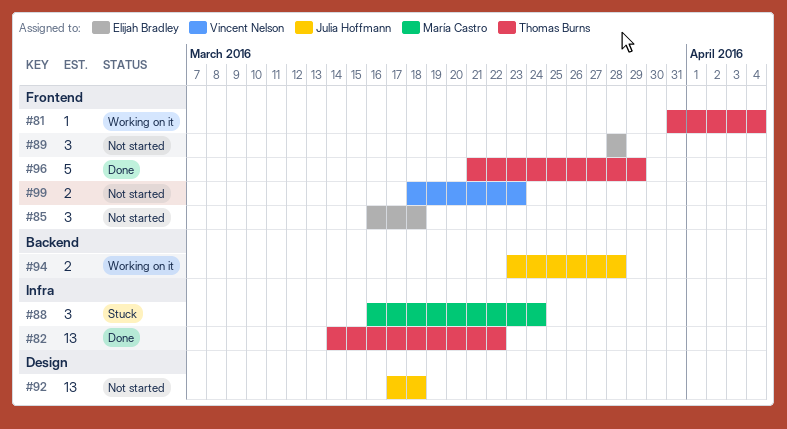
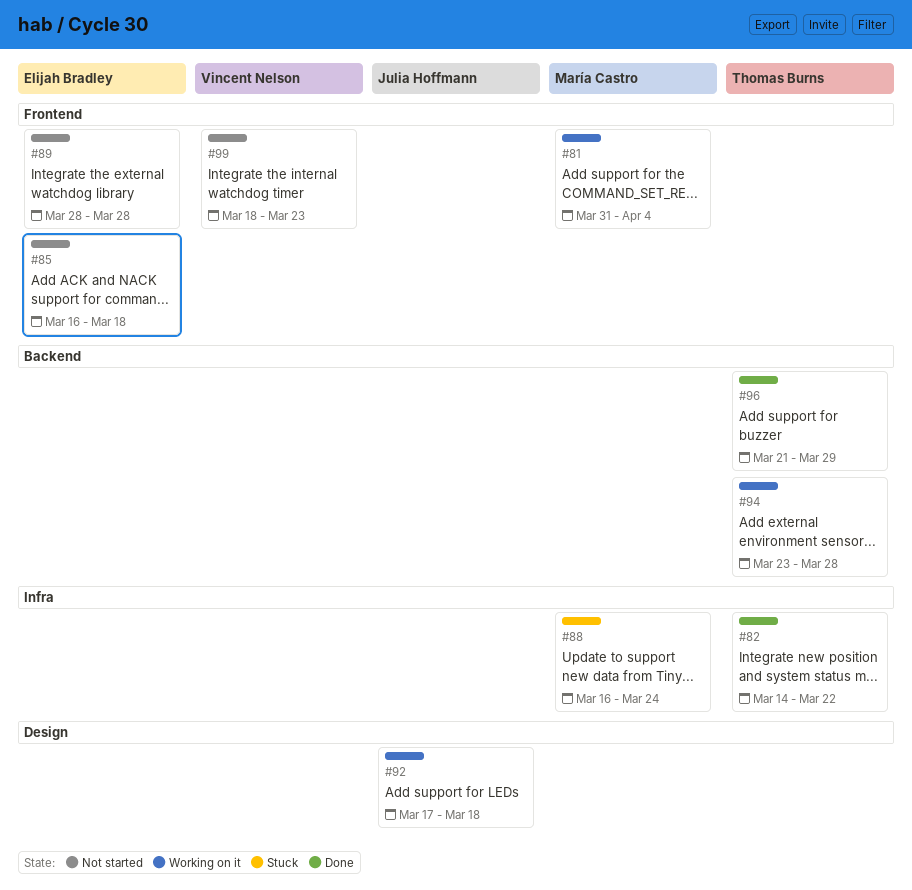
#81, owner: Thomas Burns -> María Castro
#92, status: Not started -> Working on it
#94, owner: Julia Hoffmann -> Thomas Burns
#96, label: Frontend -> Backend

